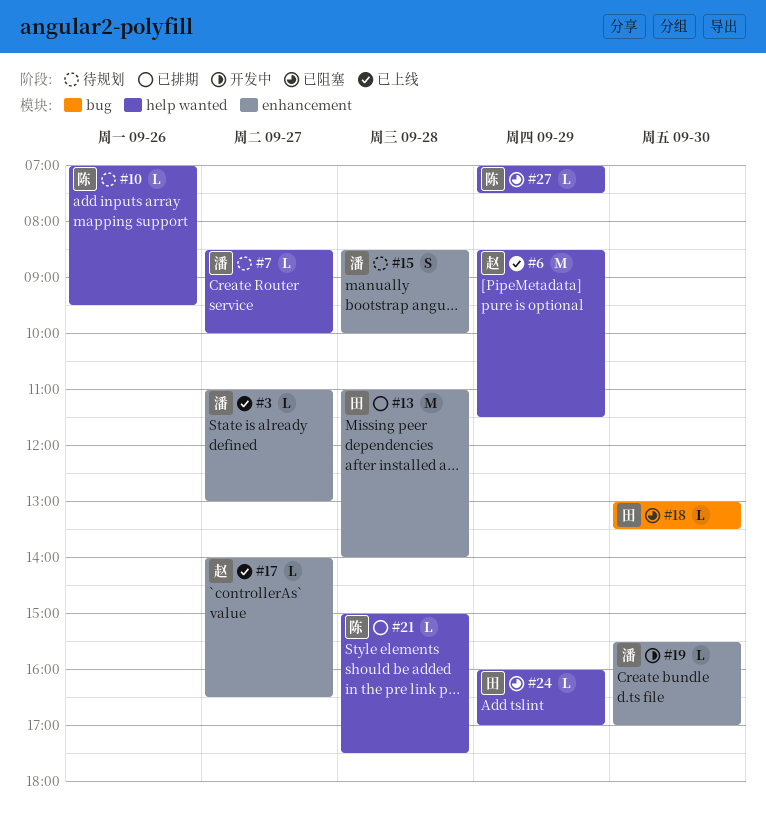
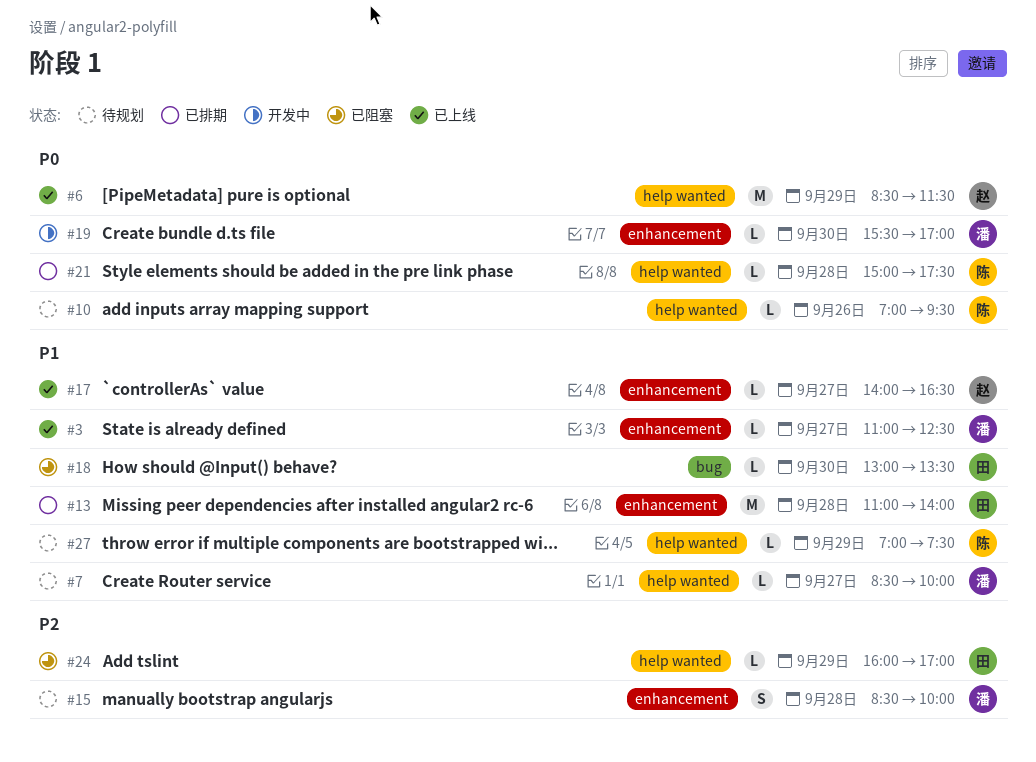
#3, ends: 13:00 -> 12:30
#27, status: 已阻塞 -> 待规划

